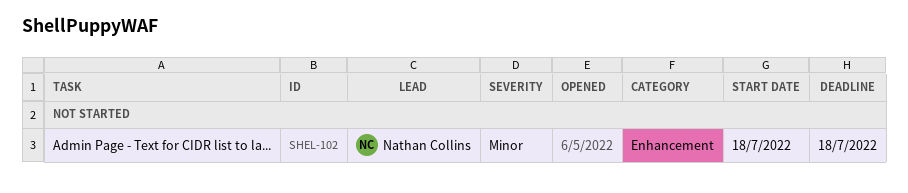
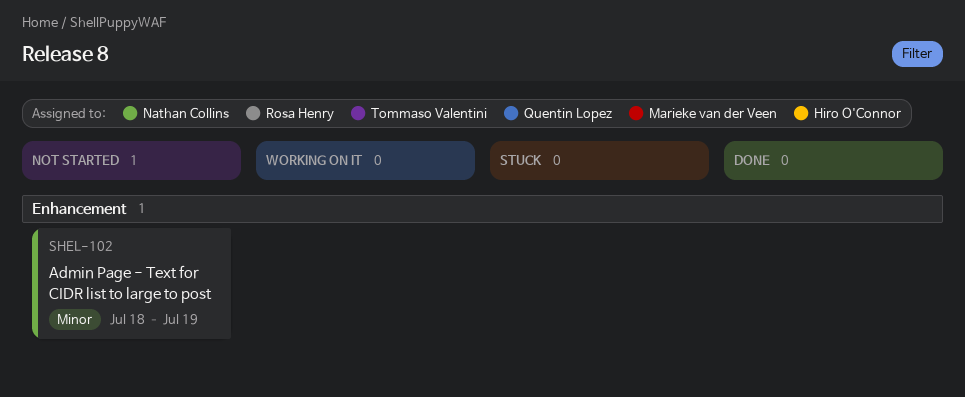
SHEL-102, due: Jul 18 -> Jul 19

